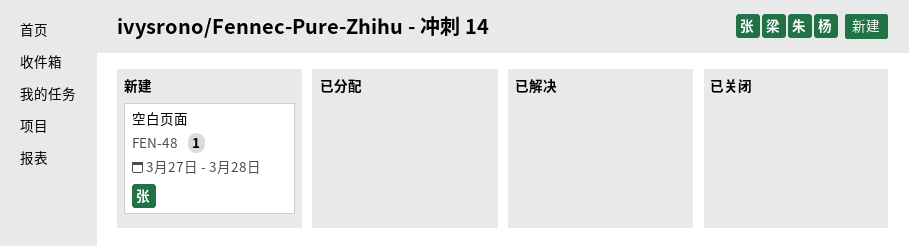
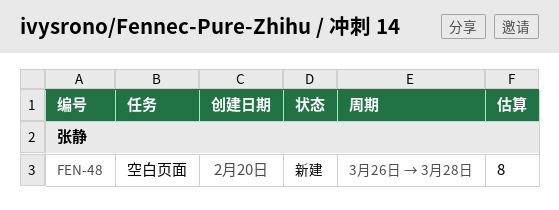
FEN-48, estimate: 1 -> 8
FEN-48, start: Mar 27 -> Mar 26

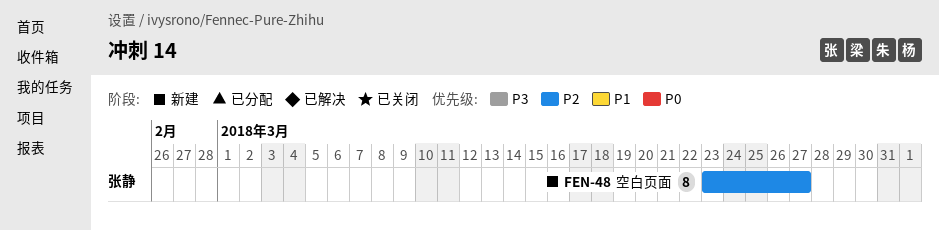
FEN-48, start: Mar 26 -> Mar 23
FEN-48, due: Mar 28 -> Mar 27

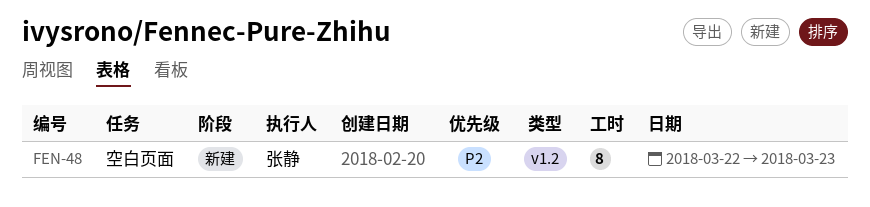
FEN-48, start: Mar 23 -> Mar 22
FEN-48, due: Mar 27 -> Mar 23

